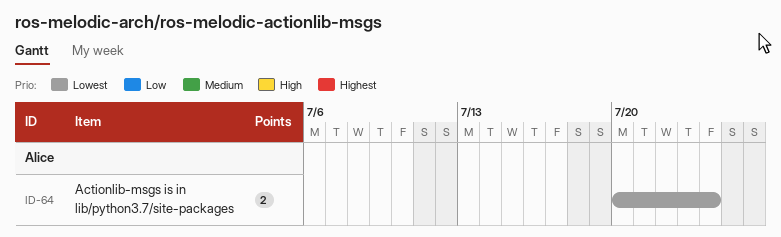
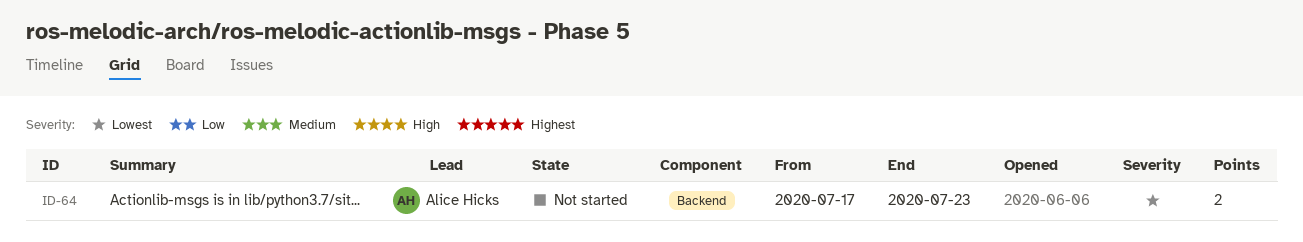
ID-64, start: Jul 20 -> Jul 17
ID-64, due: Jul 24 -> Jul 23

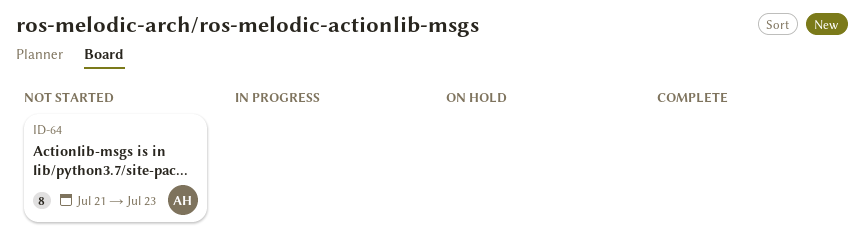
ID-64, estimate: 2 -> 8
ID-64, start: Jul 17 -> Jul 21

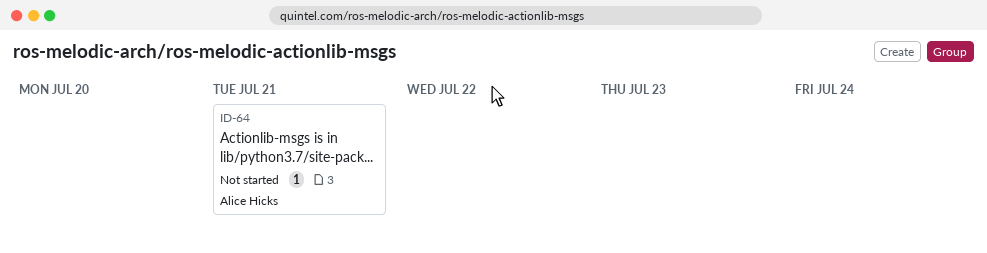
ID-64, estimate: 8 -> 1
ID-64, due: Jul 23 -> Jul 21

